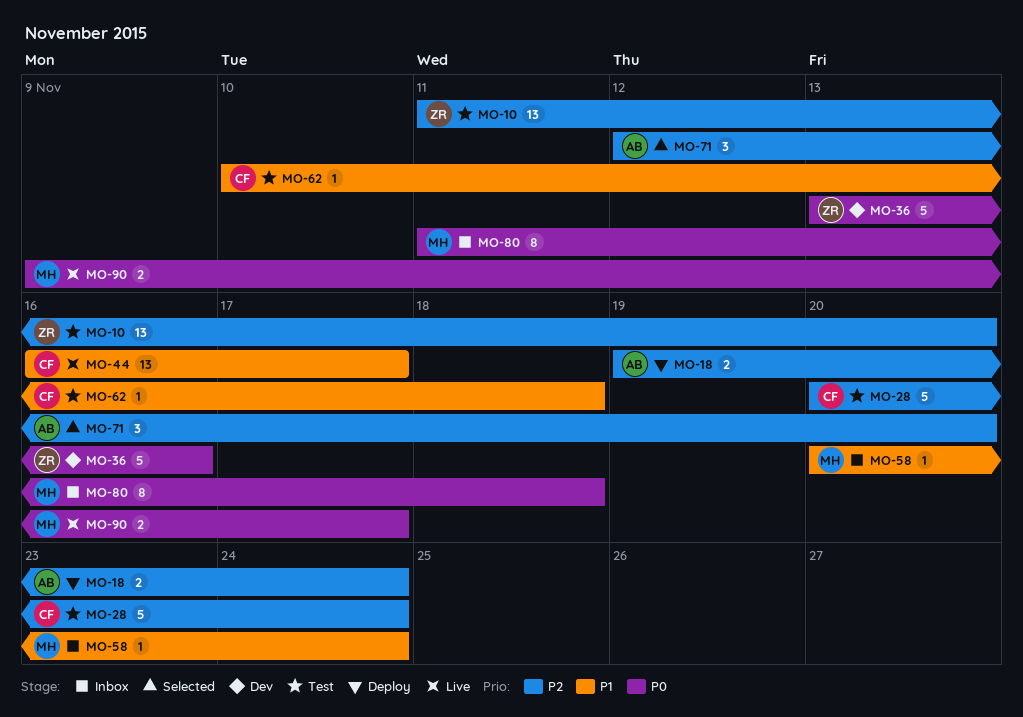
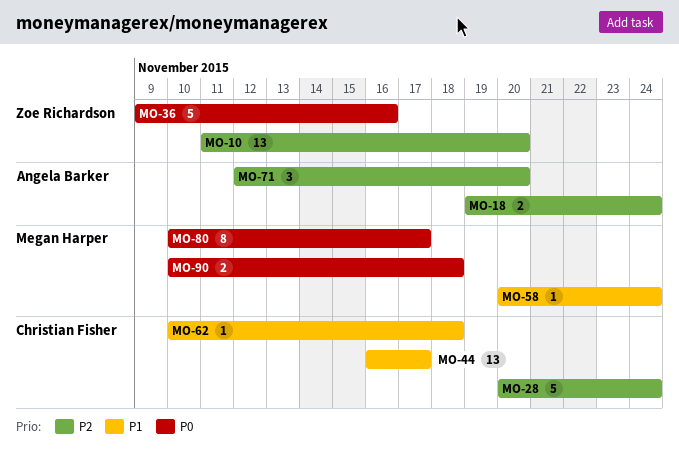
MO-36, start: Nov 13 -> Nov 9
MO-80, start: Nov 11 -> Nov 10
MO-80, due: Nov 18 -> Nov 17
MO-90, start: Nov 9 -> Nov 10
MO-90, due: Nov 17 -> Nov 18

